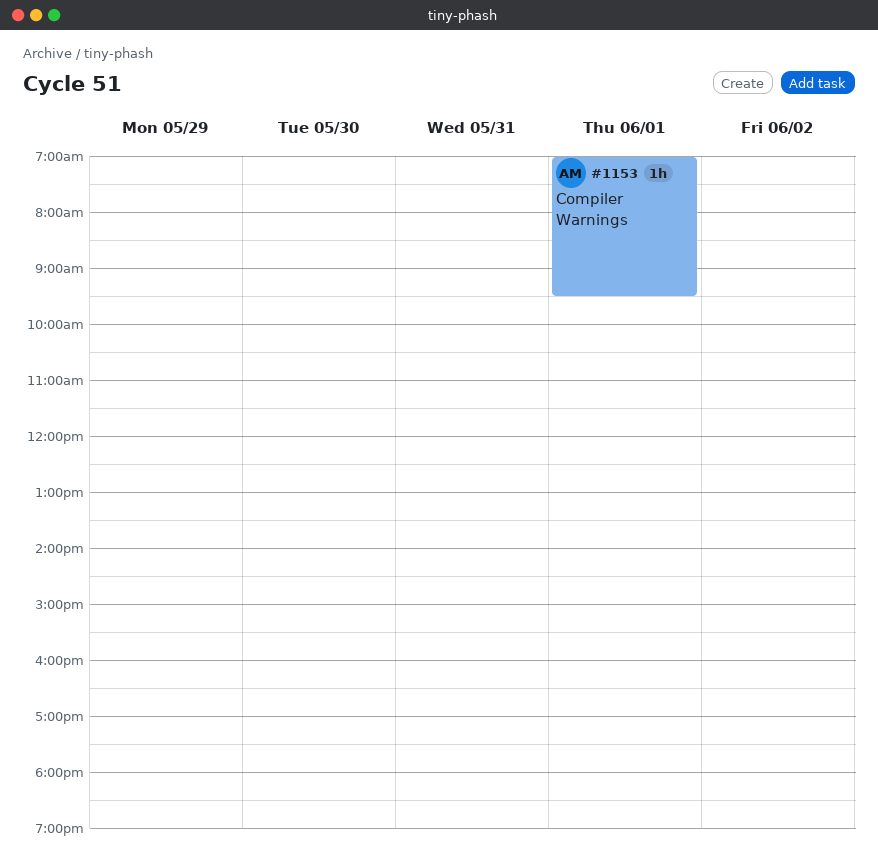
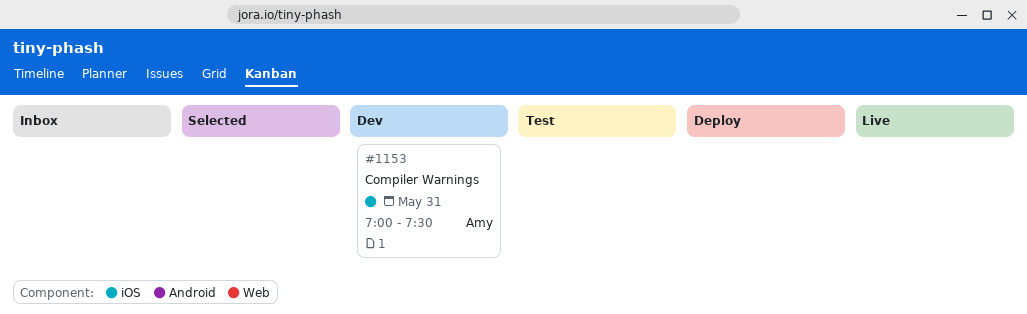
#1153, day: Jun 1 -> May 31
#1153, ends: 09:30 -> 07:30

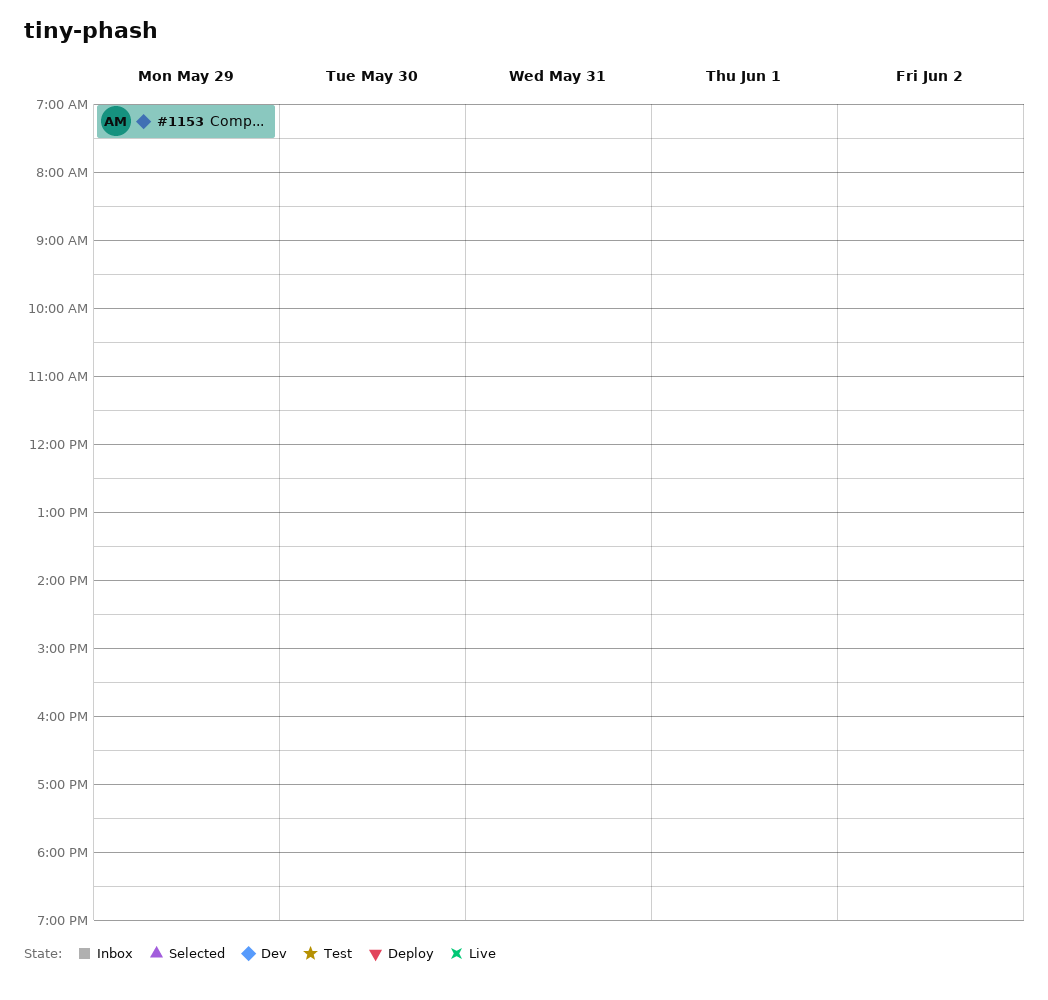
#1153, day: May 31 -> May 29

